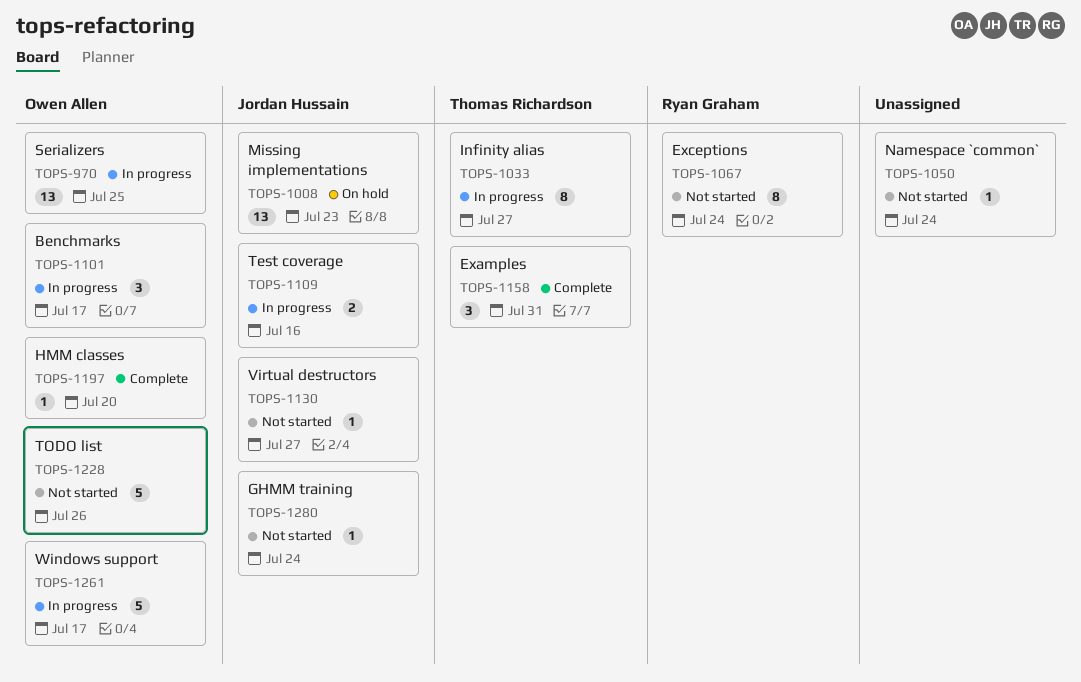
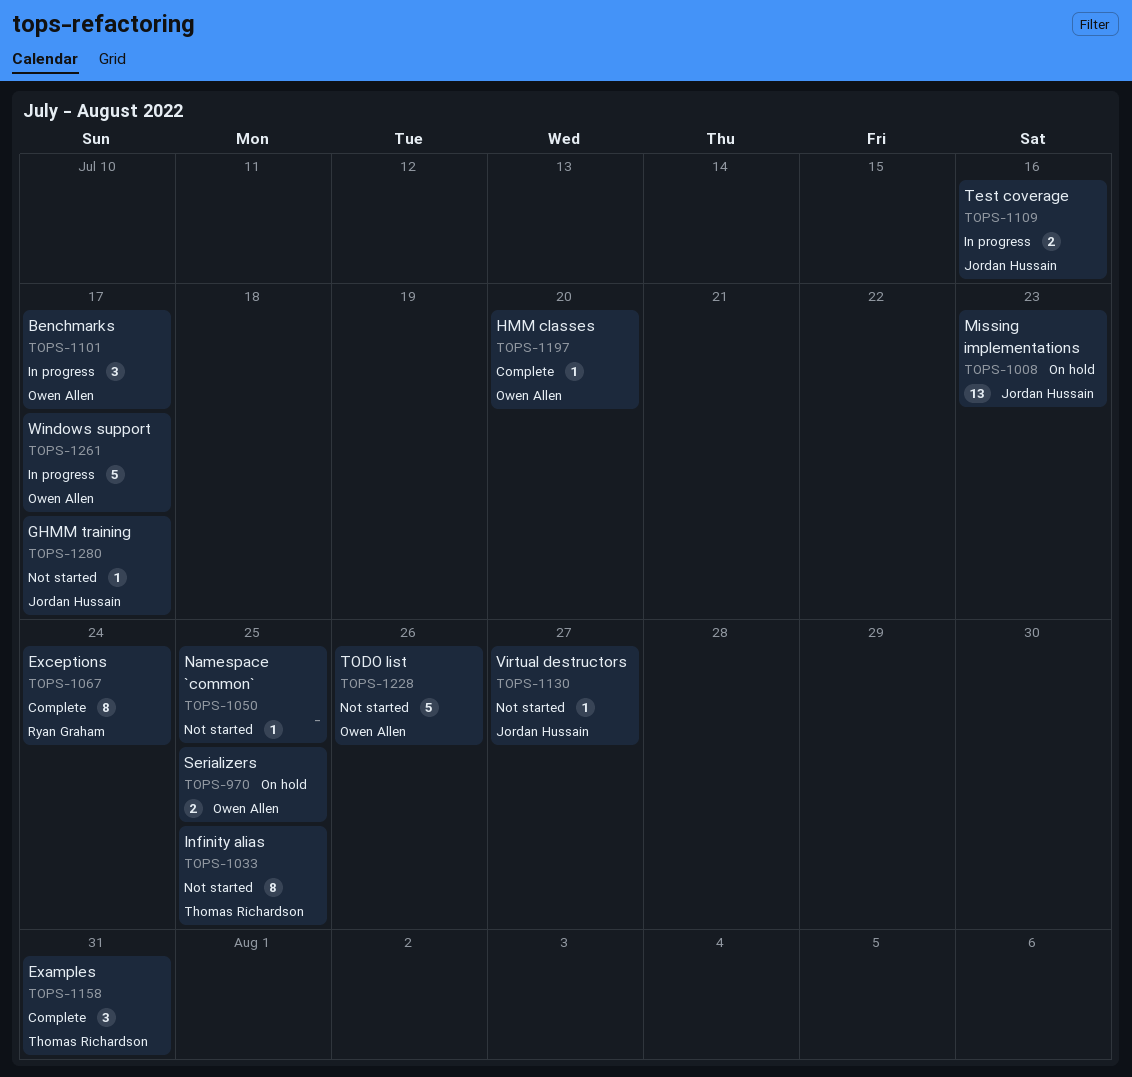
TOPS-970, status: In progress -> On hold
TOPS-970, estimate: 13 -> 2
TOPS-1033, status: In progress -> Not started
TOPS-1033, due: Jul 27 -> Jul 25
TOPS-1050, due: Jul 24 -> Jul 25
TOPS-1067, status: Not started -> Complete
TOPS-1280, due: Jul 24 -> Jul 17

